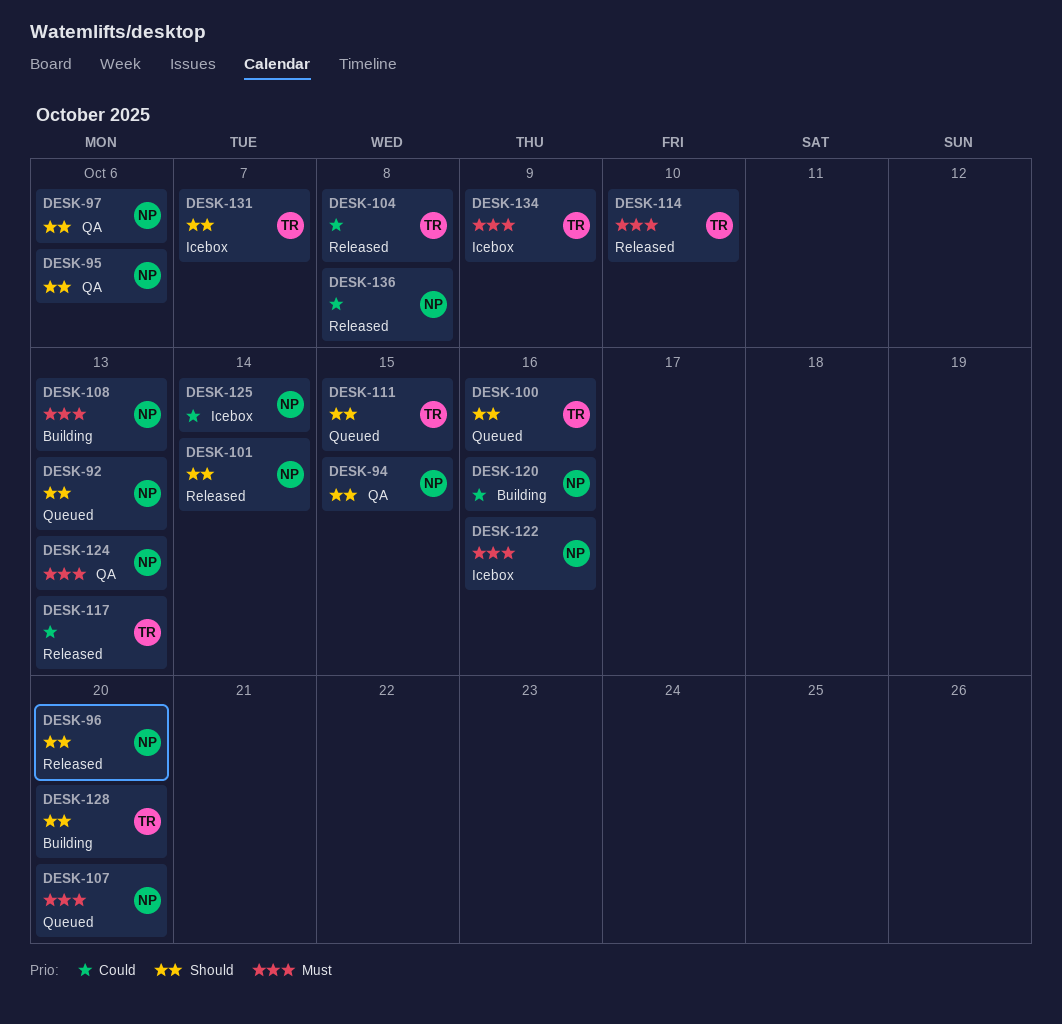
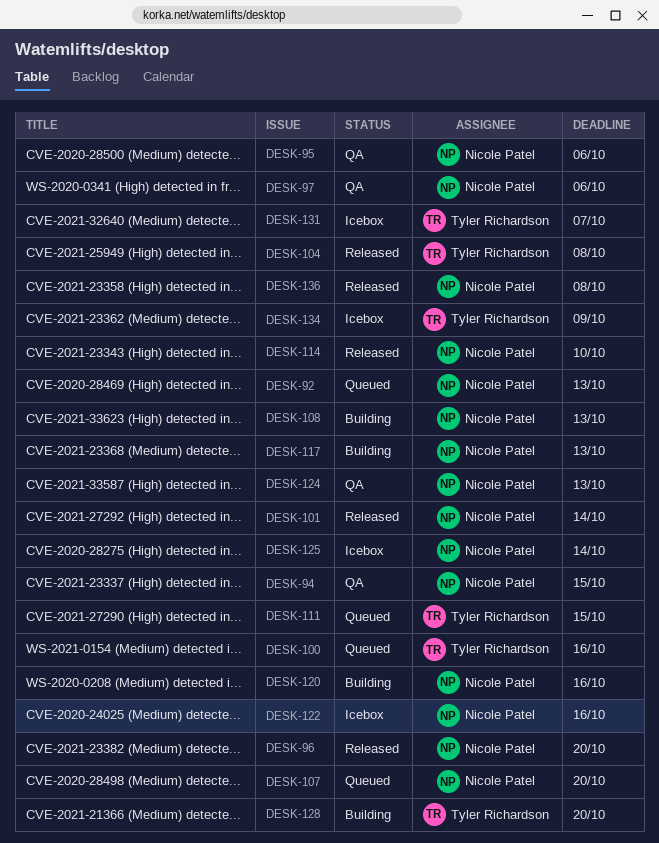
DESK-114, owner: Tyler Richardson -> Nicole Patel
DESK-117, status: Released -> Building
DESK-117, owner: Tyler Richardson -> Nicole Patel

